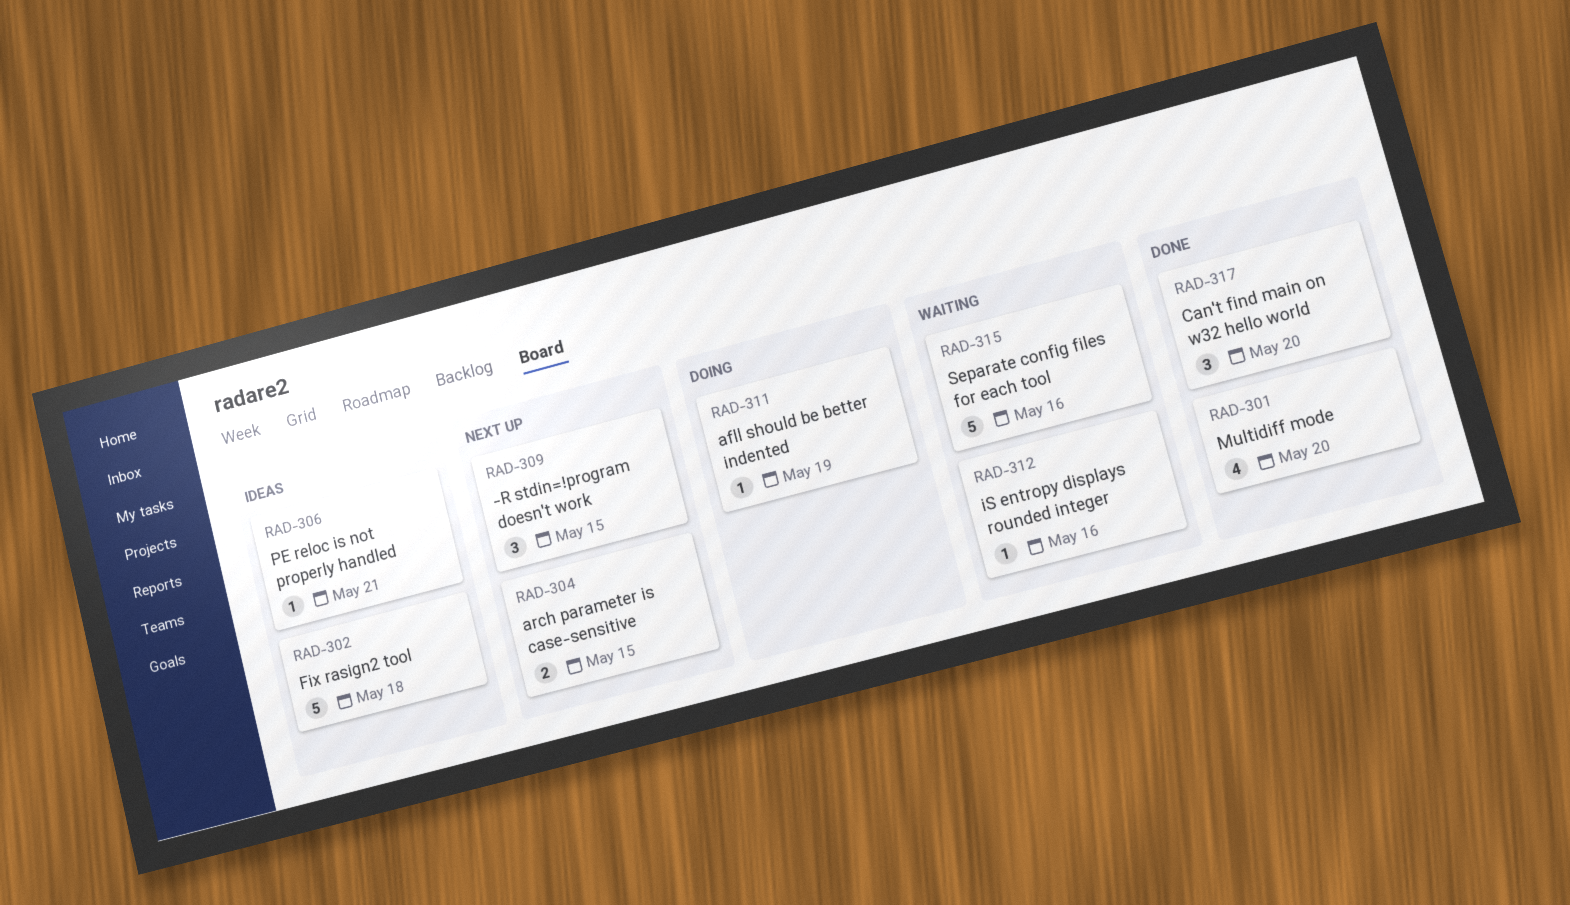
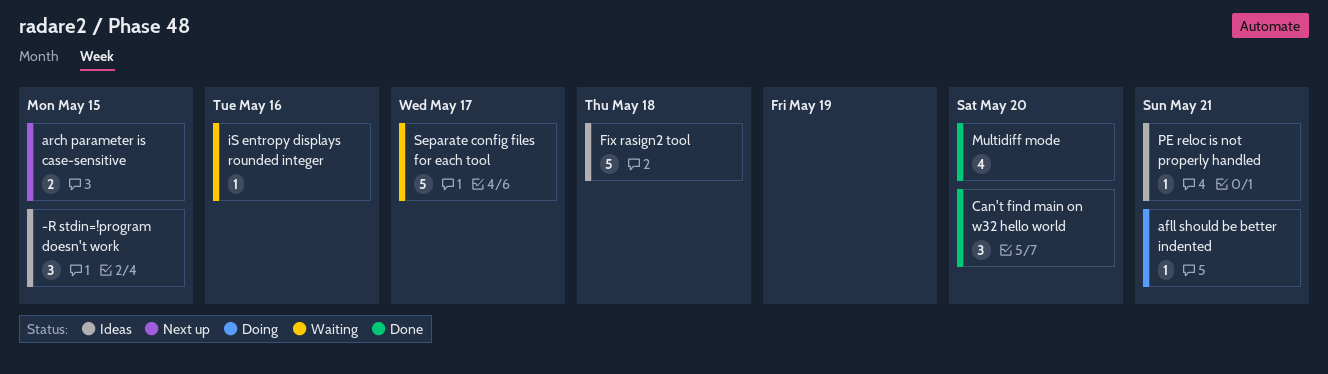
-R stdin=!program doesn't work, status: Next up -> Ideas
afll should be better indented, due: May 19 -> May 21
Separate config files for each tool, due: May 16 -> May 17

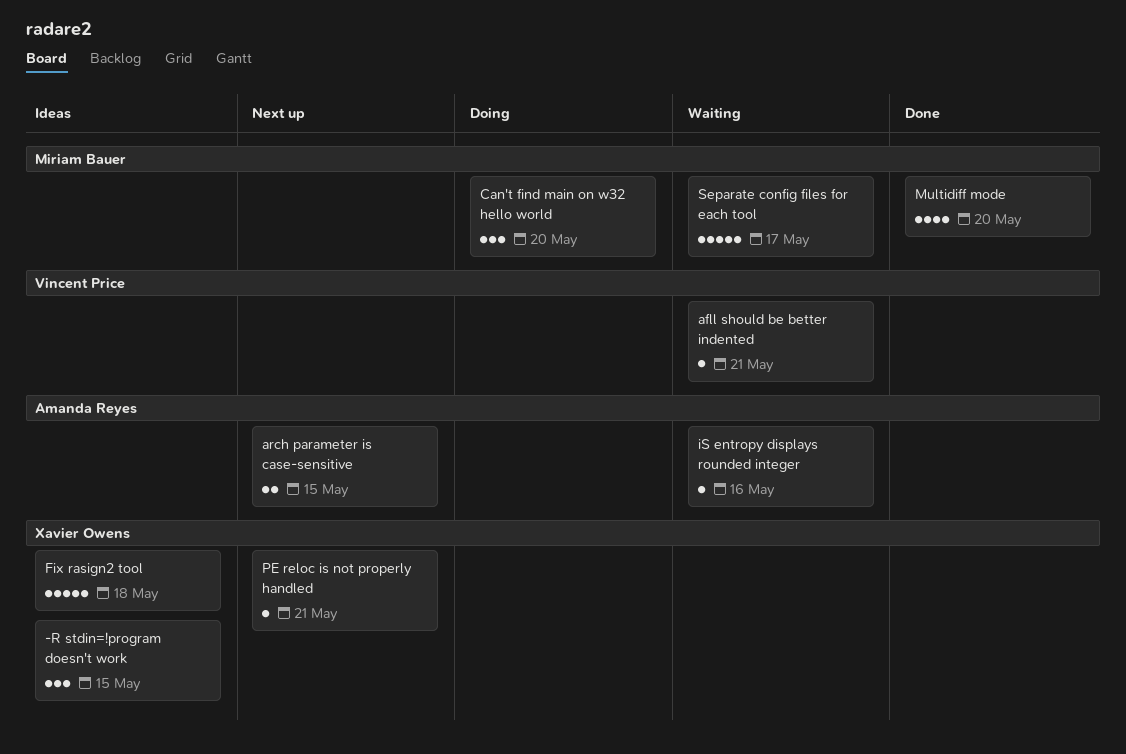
afll should be better indented, status: Doing -> Waiting
Can't find main on w32 hello world, status: Done -> Doing
PE reloc is not properly handled, status: Ideas -> Next up

